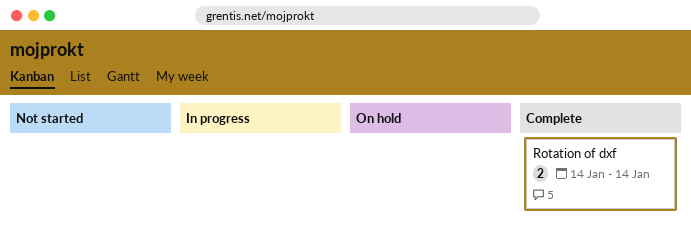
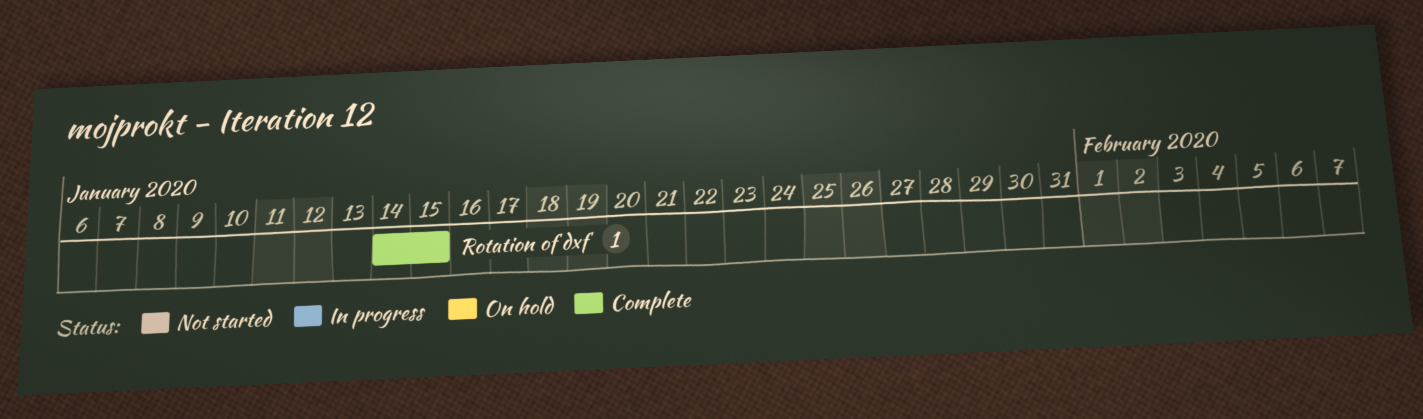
Rotation of dxf, estimate: 2 -> 1
Rotation of dxf, due: Jan 14 -> Jan 15

